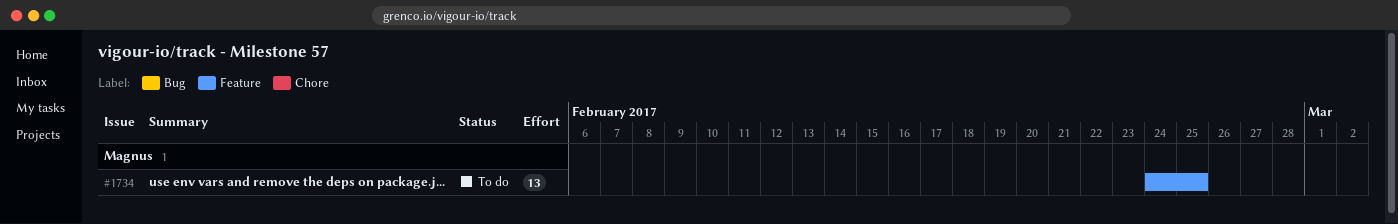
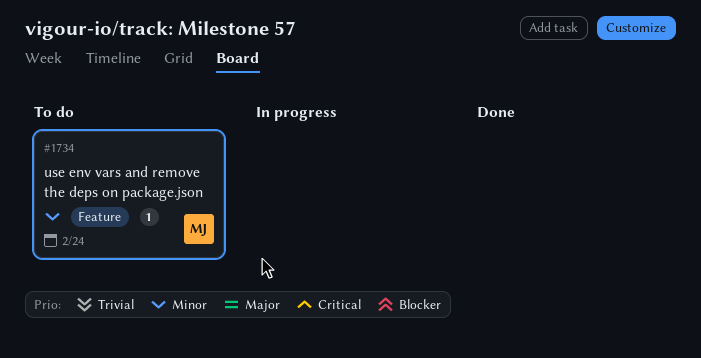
#1734, estimate: 13 -> 1
#1734, due: Feb 25 -> Feb 24

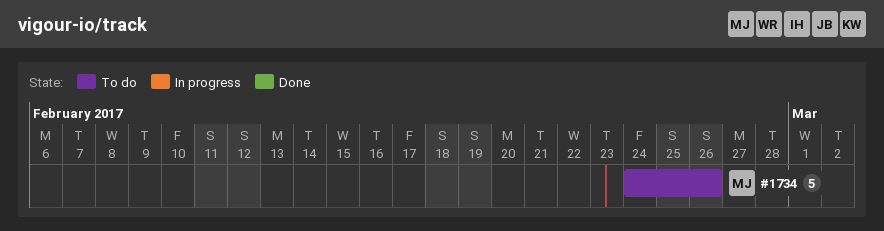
#1734, estimate: 1 -> 5
#1734, due: Feb 24 -> Feb 26

